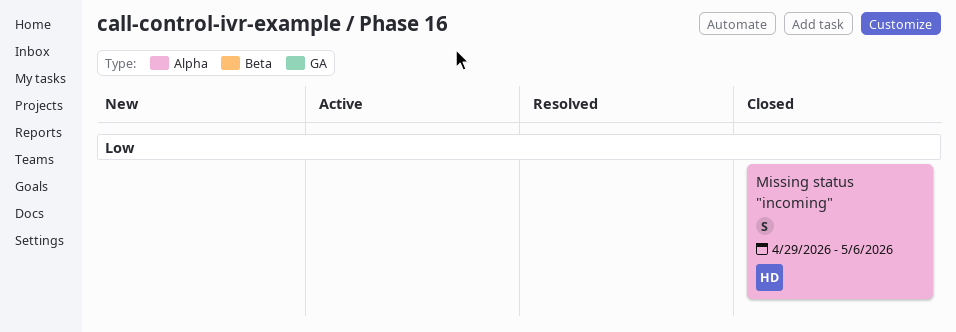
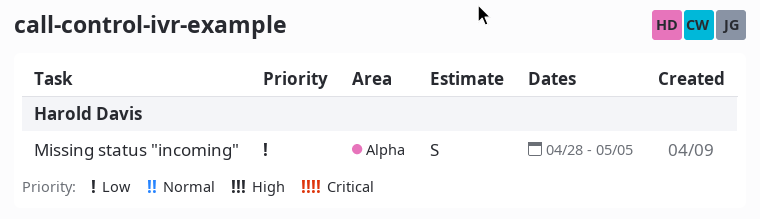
Missing status "incoming", start: Apr 29 -> Apr 28
Missing status "incoming", due: May 6 -> May 5

